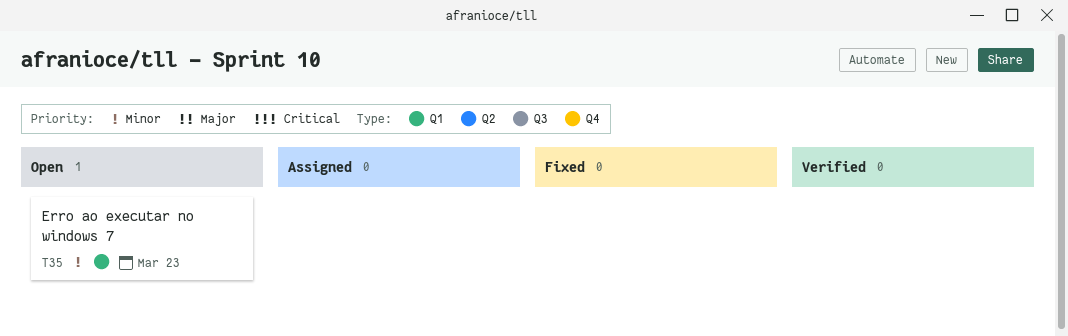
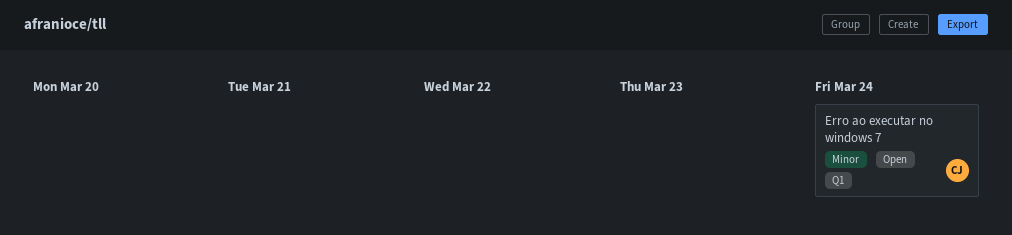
Erro ao executar no windows 7, due: Mar 23 -> Mar 24

